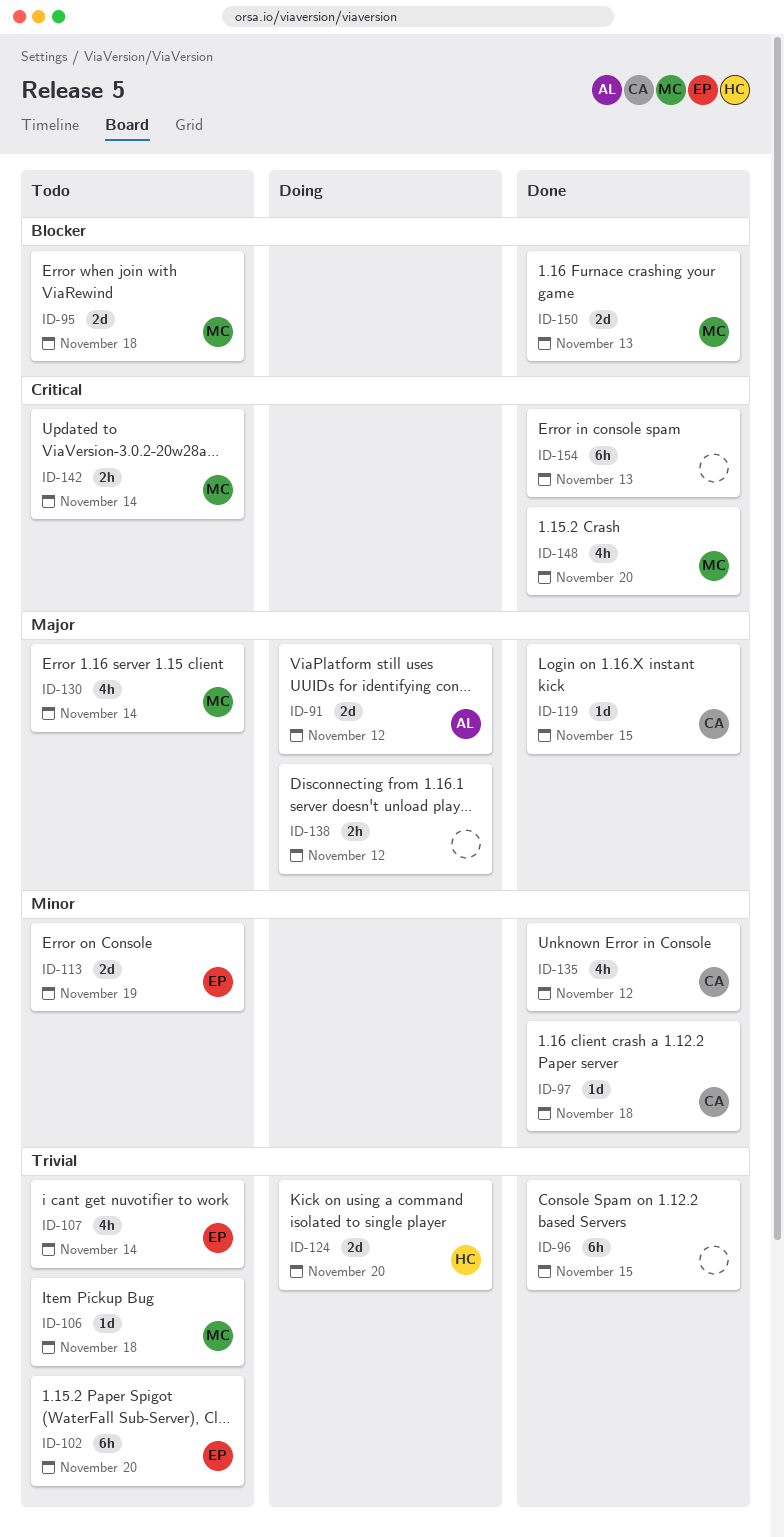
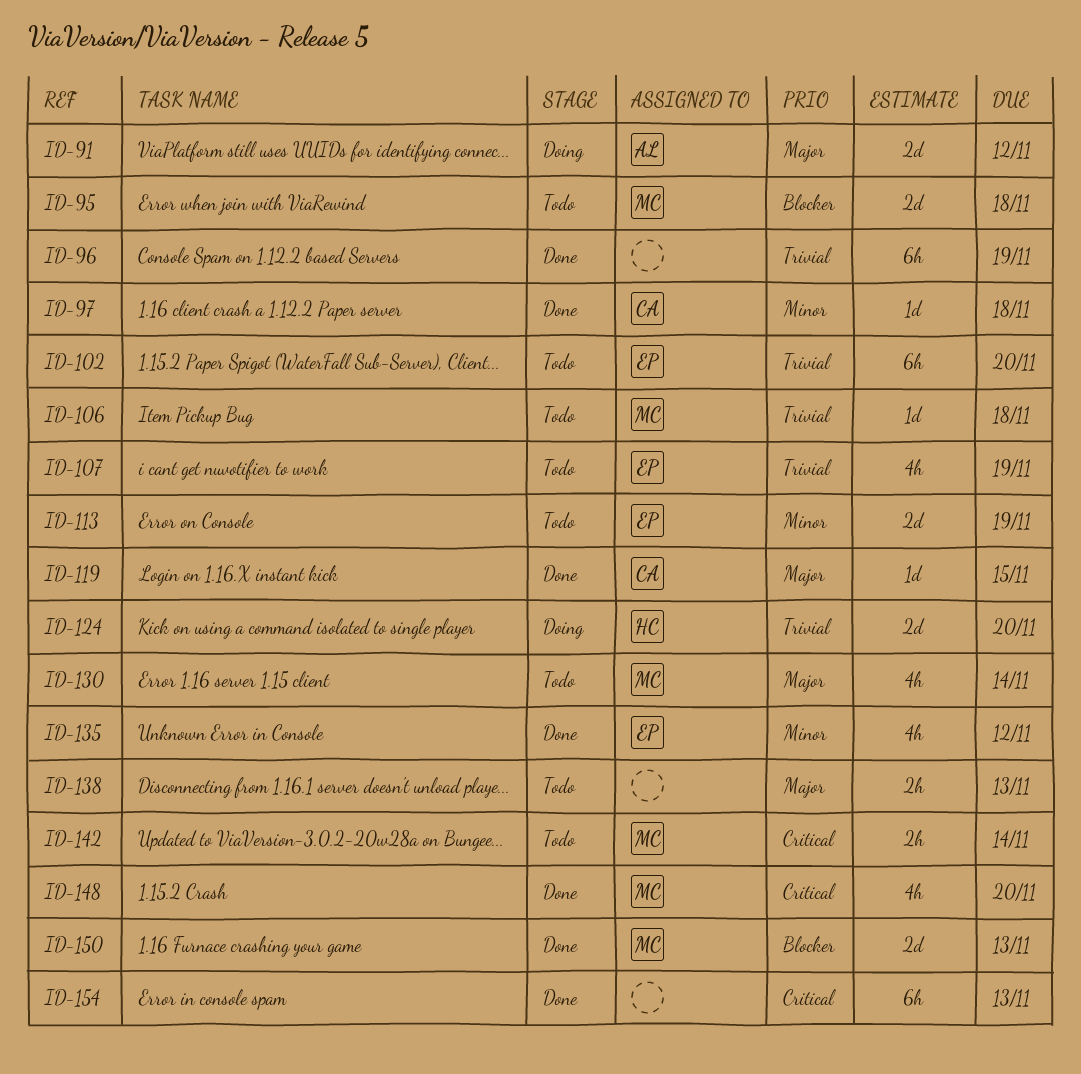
ID-96, due: Nov 15 -> Nov 19
ID-107, due: Nov 14 -> Nov 19
ID-135, owner: CA -> EP
ID-138, status: Doing -> Todo
ID-138, due: Nov 12 -> Nov 13

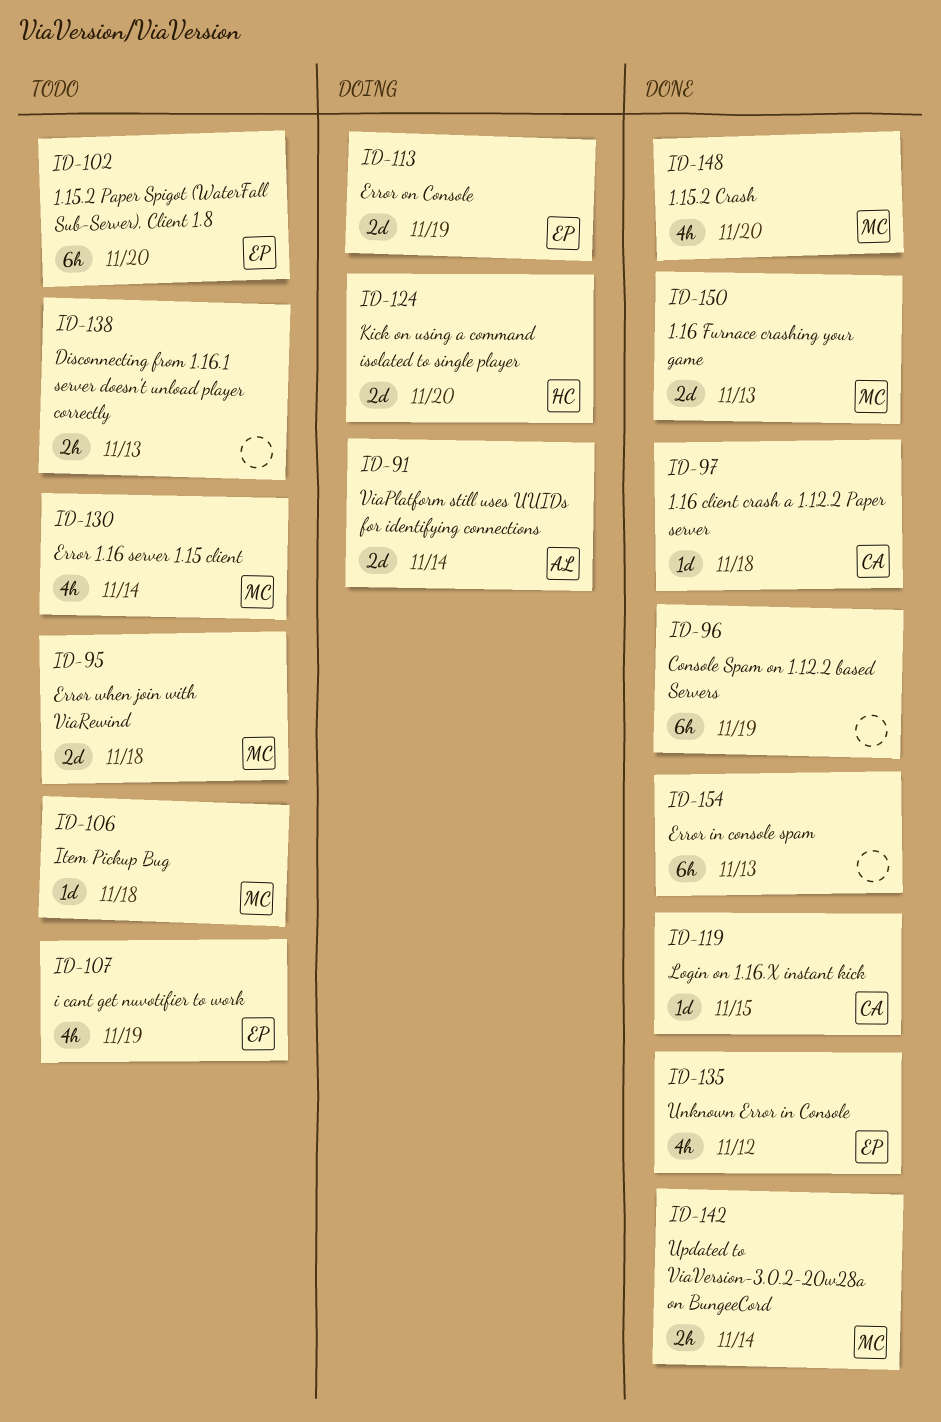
ID-91, due: Nov 12 -> Nov 14
ID-113, status: Todo -> Doing
ID-142, status: Todo -> Done

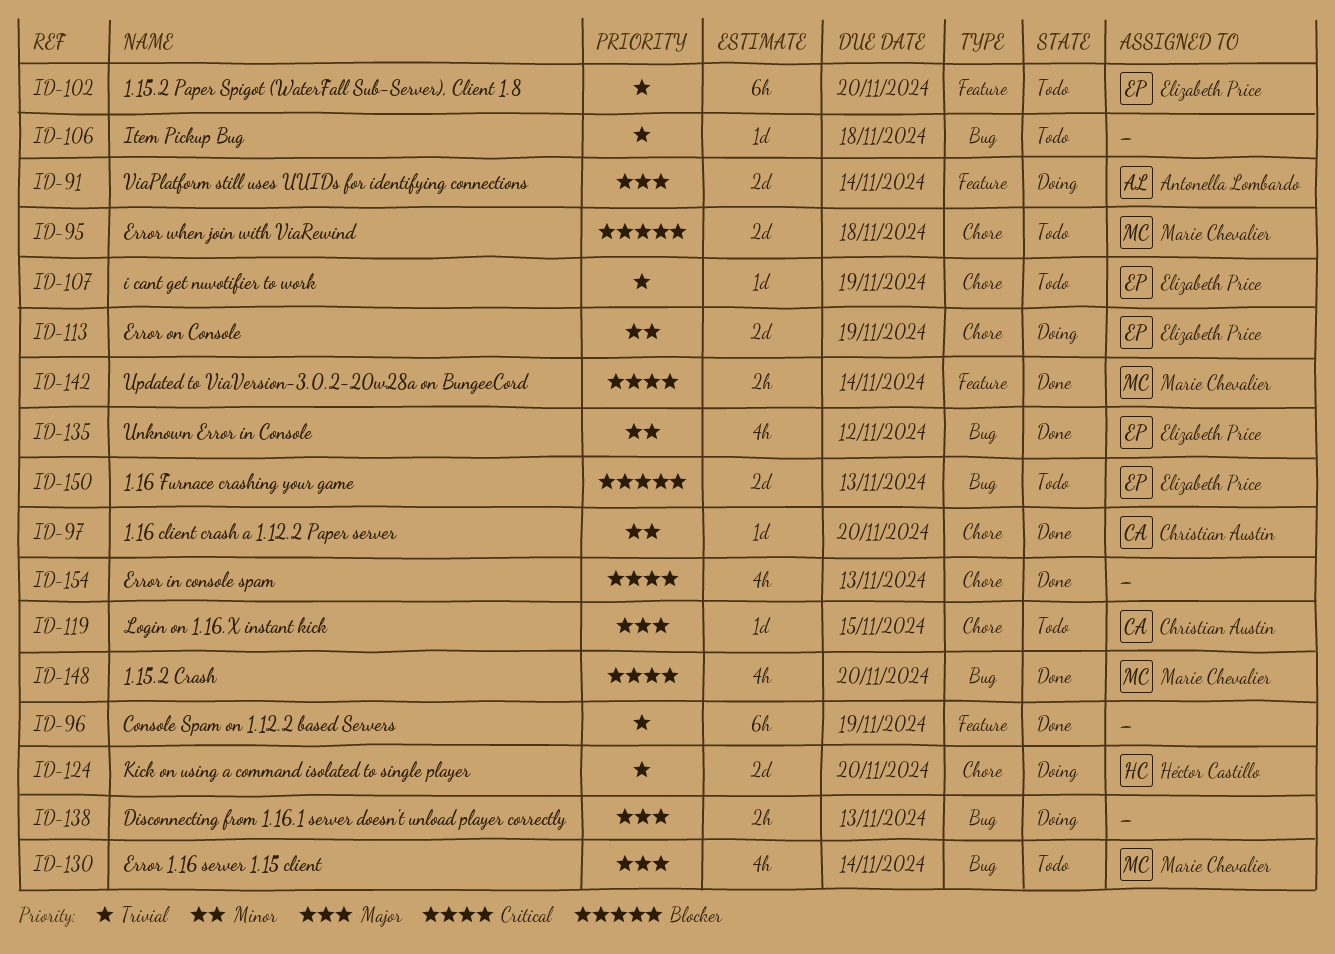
ID-97, due: Nov 18 -> Nov 20
ID-106, owner: Marie Chevalier -> none
ID-107, estimate: 4h -> 1d
ID-119, status: Done -> Todo
ID-138, status: Todo -> Doing
ID-150, status: Done -> Todo
ID-150, owner: Marie Chevalier -> Elizabeth Price
ID-154, estimate: 6h -> 4h

